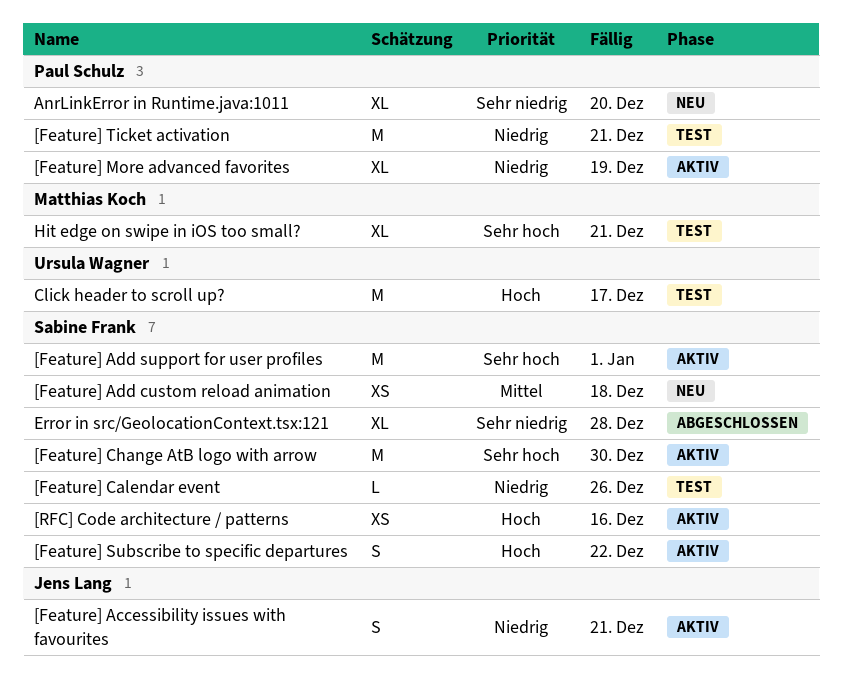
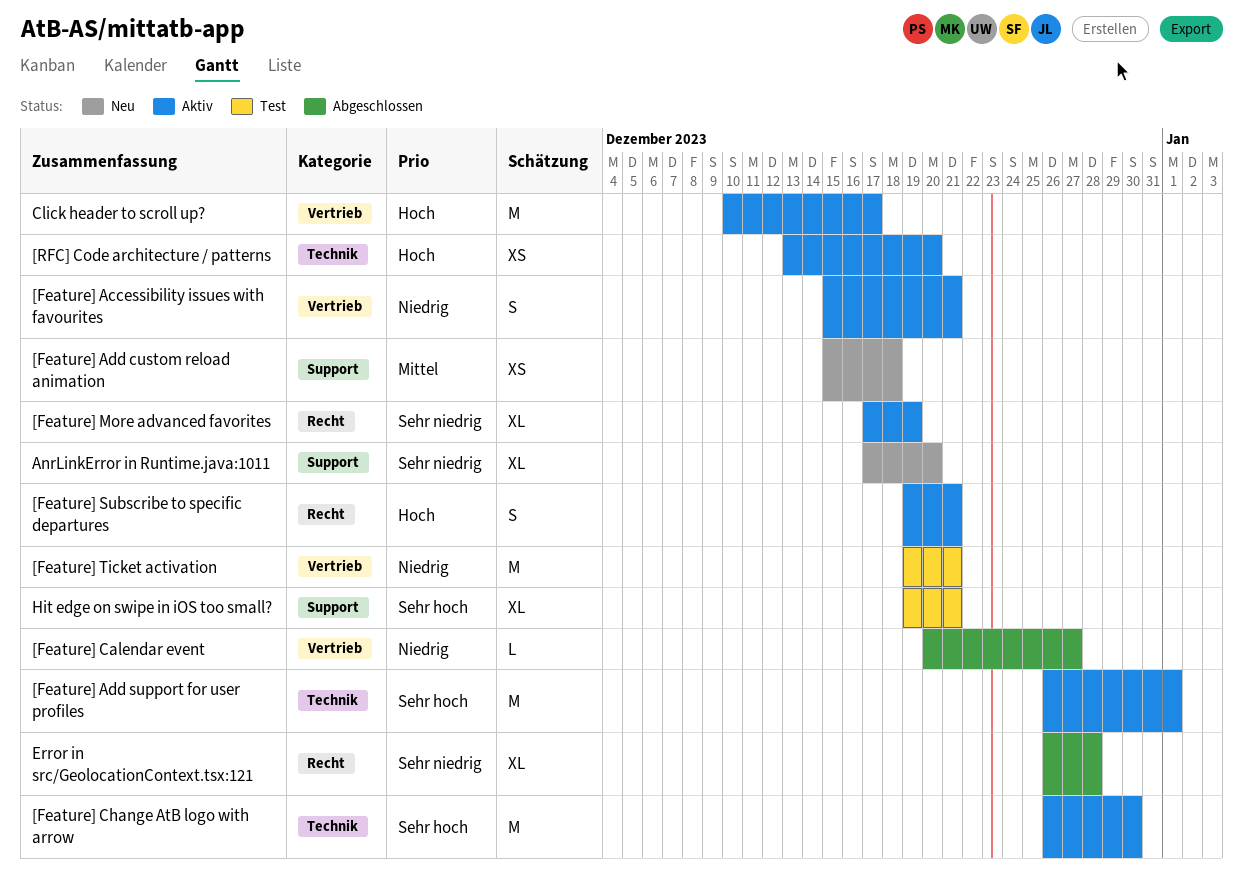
[Feature] Calendar event, status: Test -> Abgeschlossen
[Feature] Calendar event, due: Dec 26 -> Dec 27
[Feature] More advanced favorites, priority: Niedrig -> Sehr niedrig
[Feature] Subscribe to specific departures, due: Dec 22 -> Dec 21
[RFC] Code architecture / patterns, due: Dec 16 -> Dec 20
Click header to scroll up?, status: Test -> Aktiv

